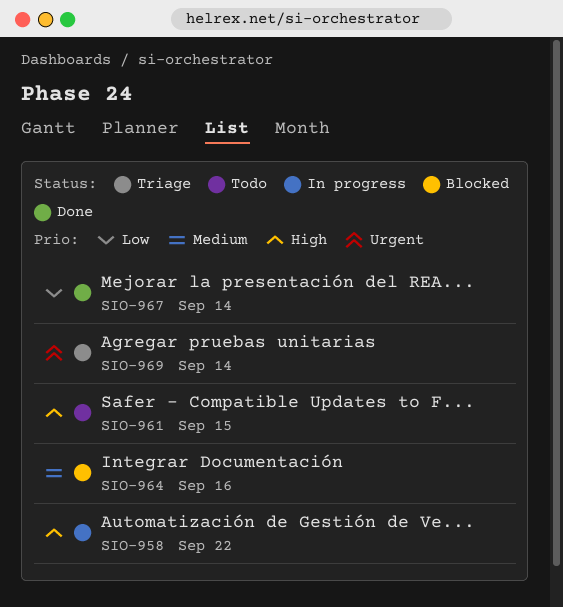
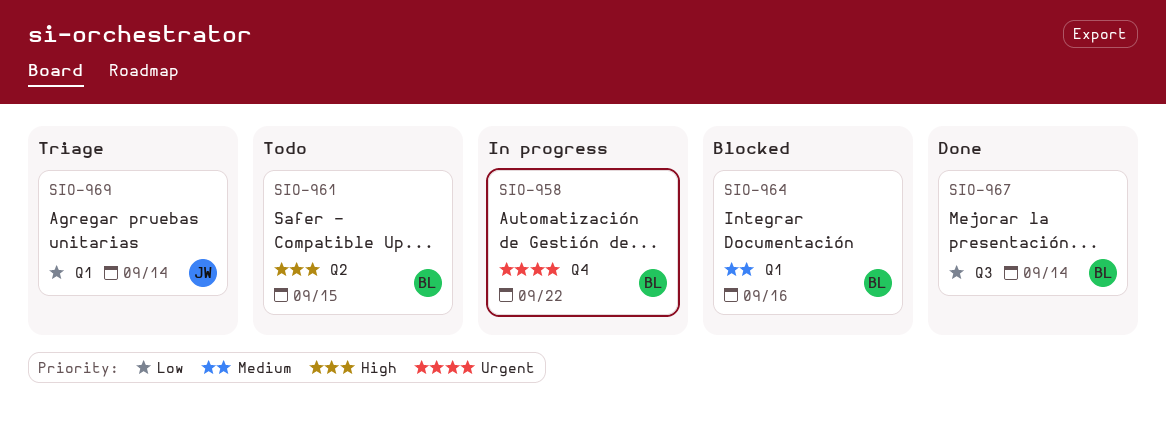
SIO-958, priority: High -> Urgent
SIO-969, priority: Urgent -> Low

